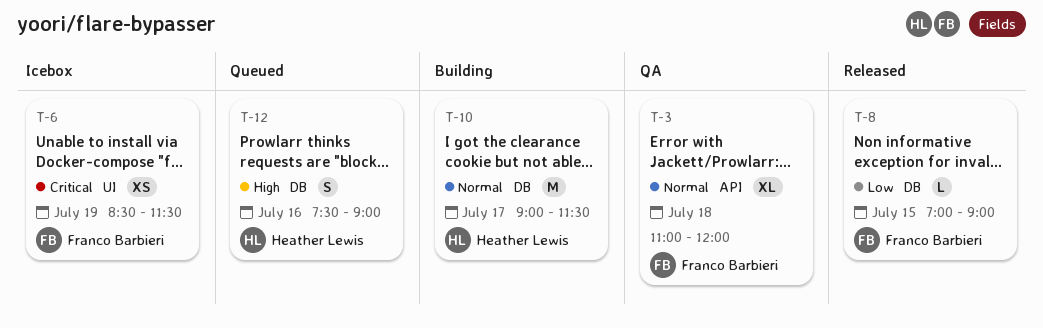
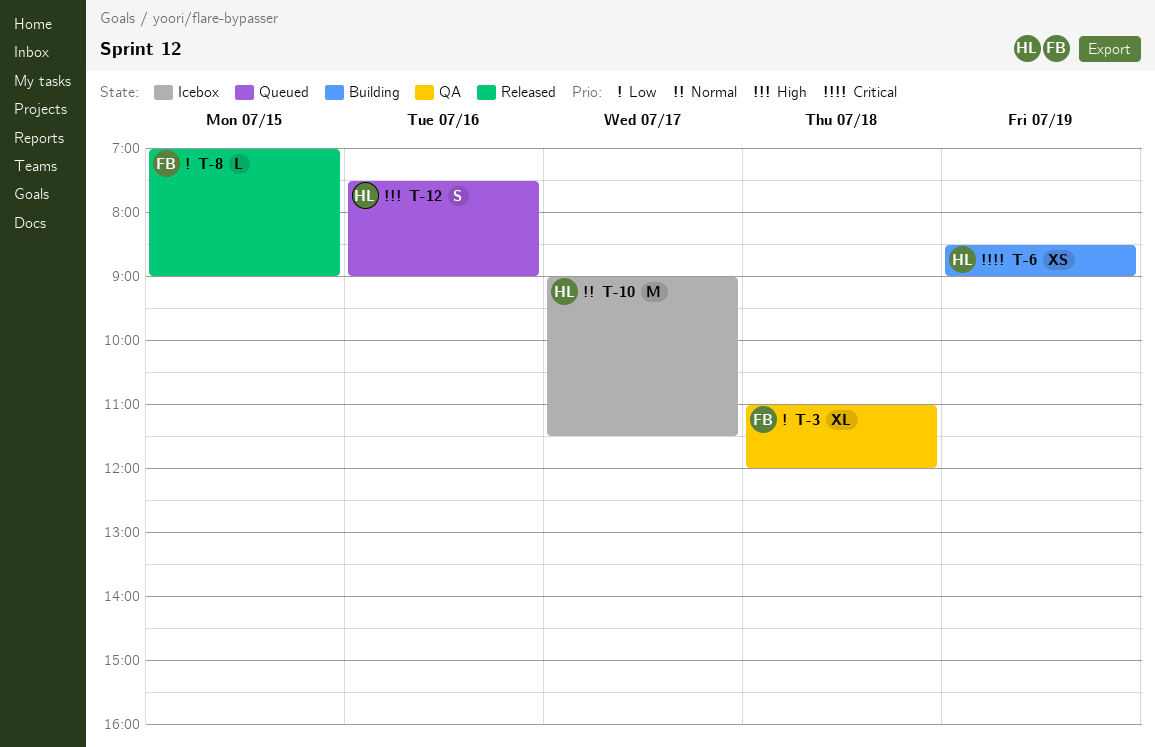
T-3, priority: Normal -> Low
T-6, status: Icebox -> Building
T-6, owner: Franco Barbieri -> Heather Lewis
T-6, ends: 11:30 -> 09:00
T-10, status: Building -> Icebox

